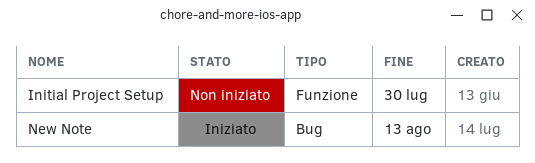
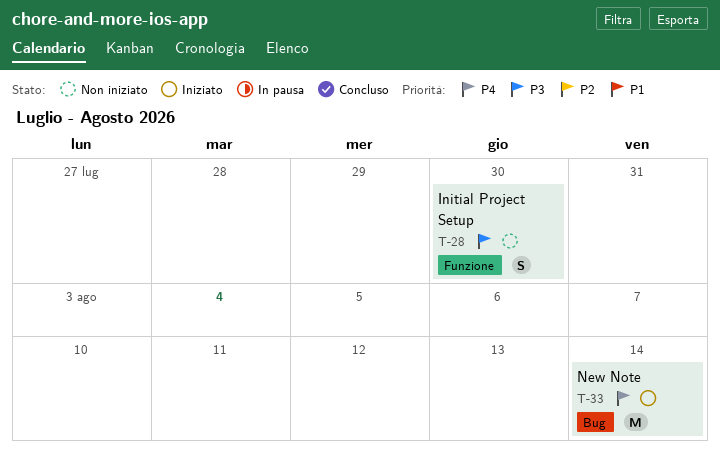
New Note, due: Aug 13 -> Aug 14

